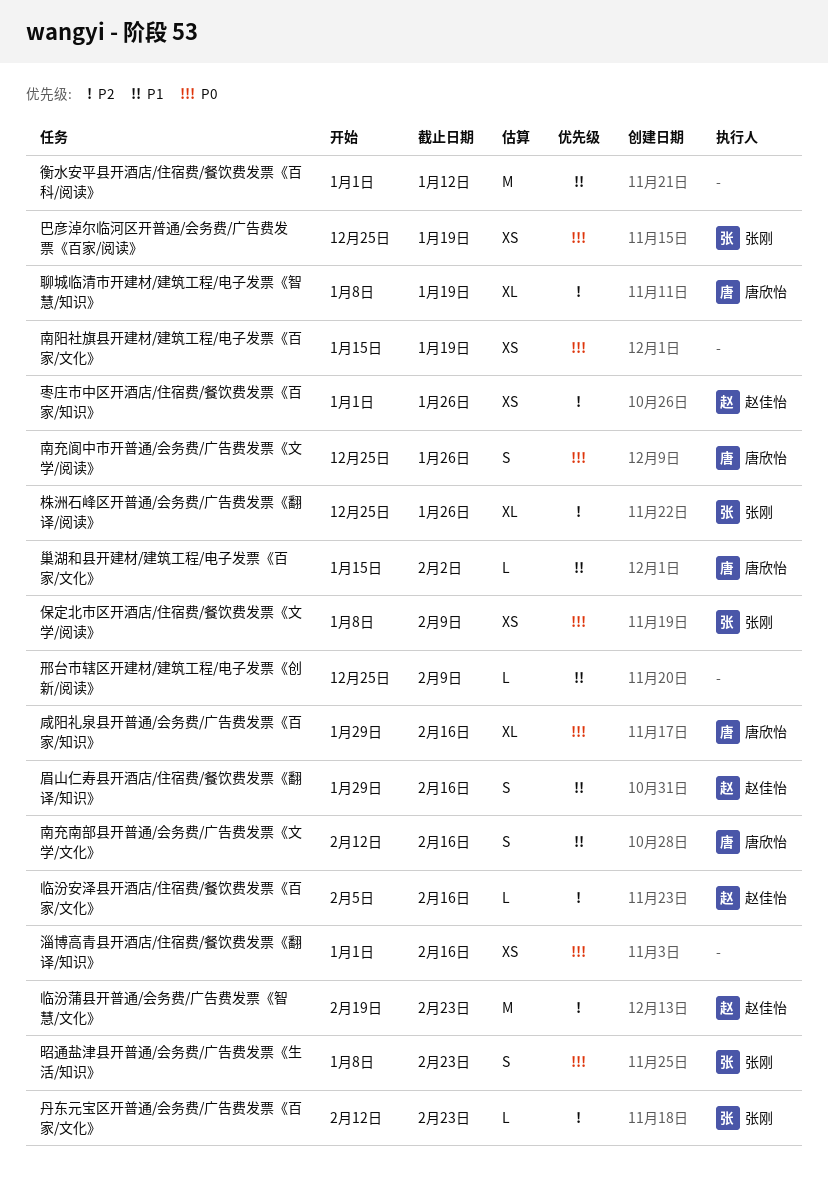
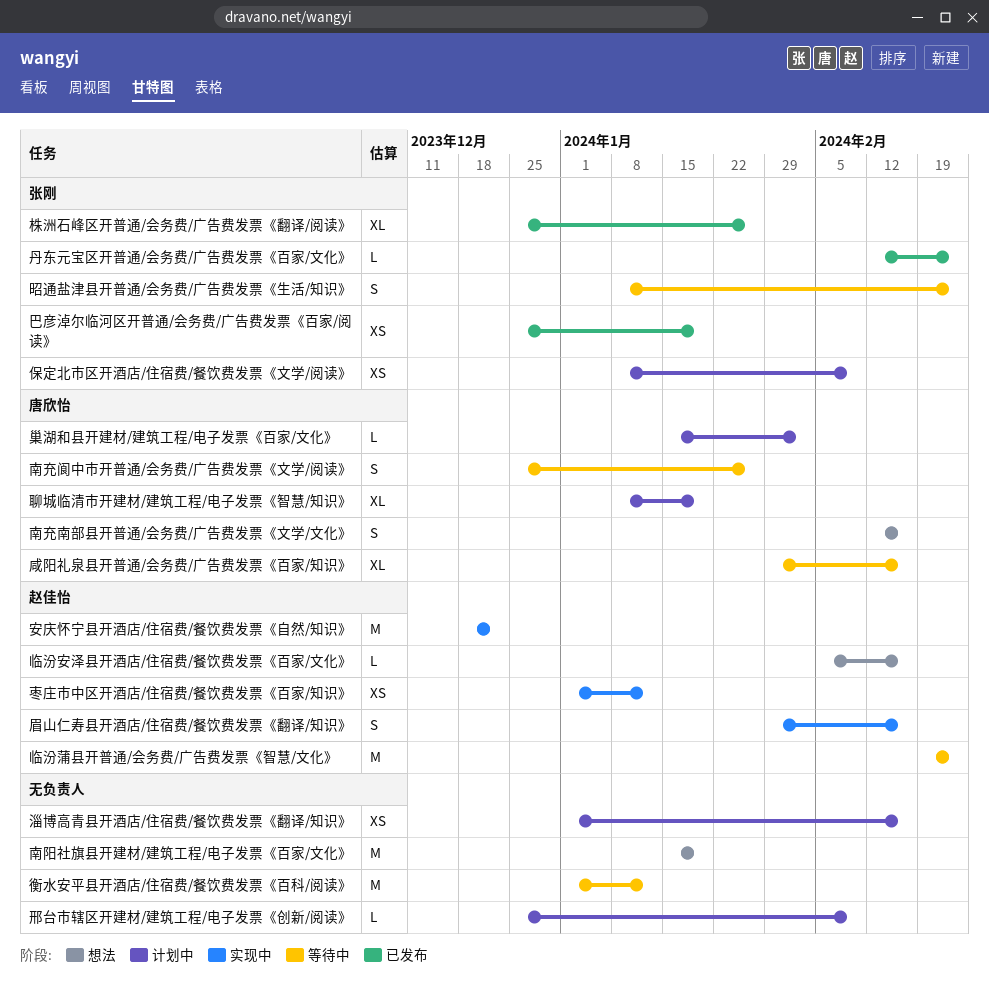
南阳社旗县开建材/建筑工程/电子发票《百家/文化》, estimate: XS -> M
安庆怀宁县开酒店/住宿费/餐饮费发票《自然/知识》: none -> present
枣庄市中区开酒店/住宿费/餐饮费发票《百家/知识》, due: Jan 26 -> Jan 12

